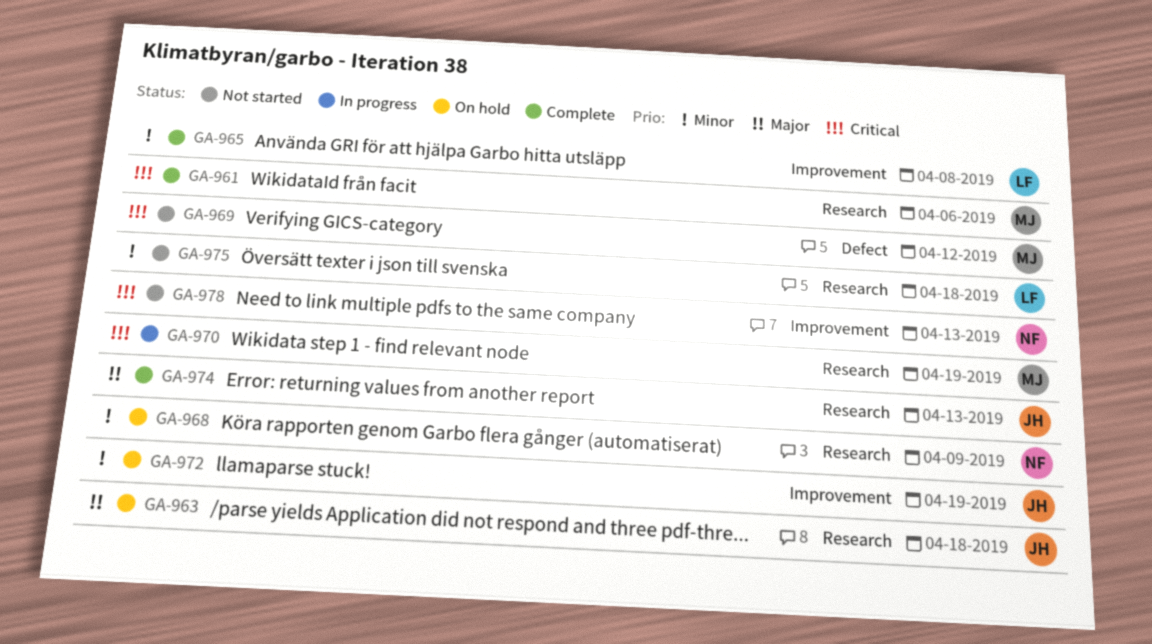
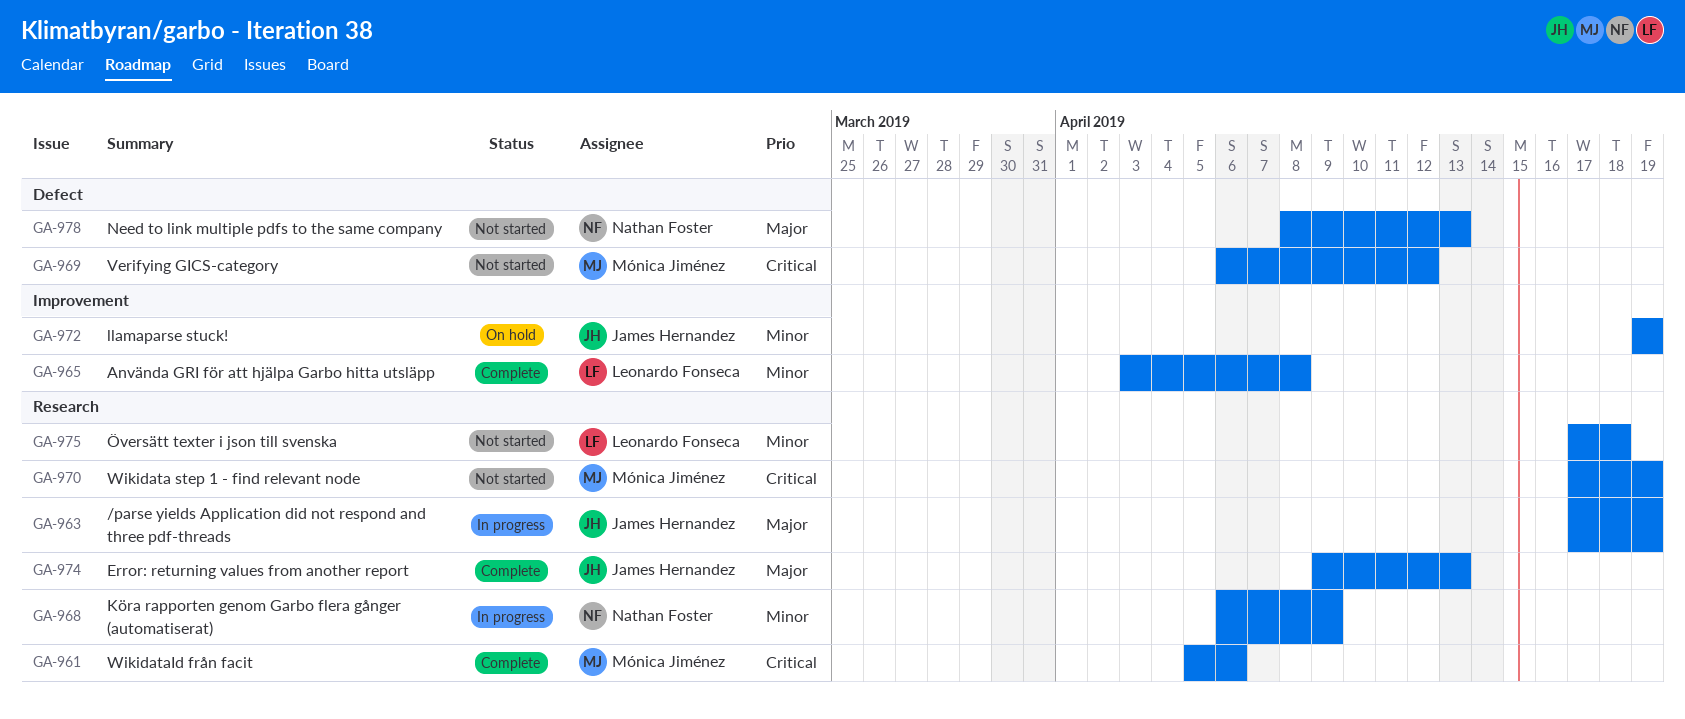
GA-963, status: On hold -> In progress
GA-963, due: Apr 18 -> Apr 19
GA-968, status: On hold -> In progress
GA-970, status: In progress -> Not started
GA-978, priority: Critical -> Major
GA-978, label: Improvement -> Defect

